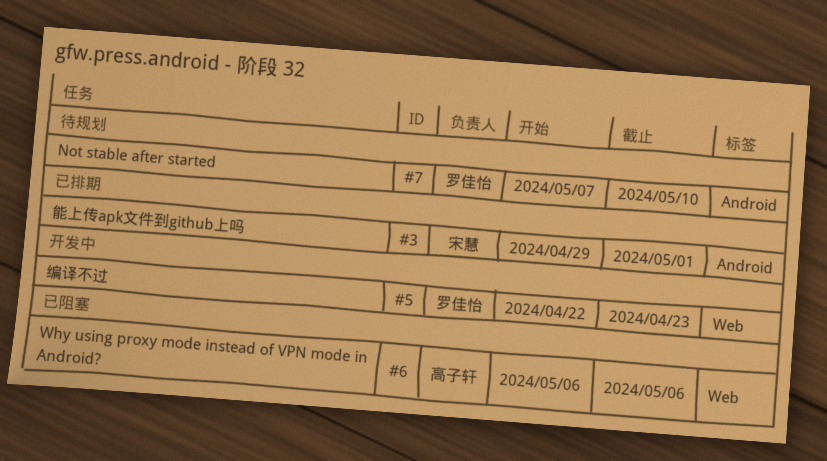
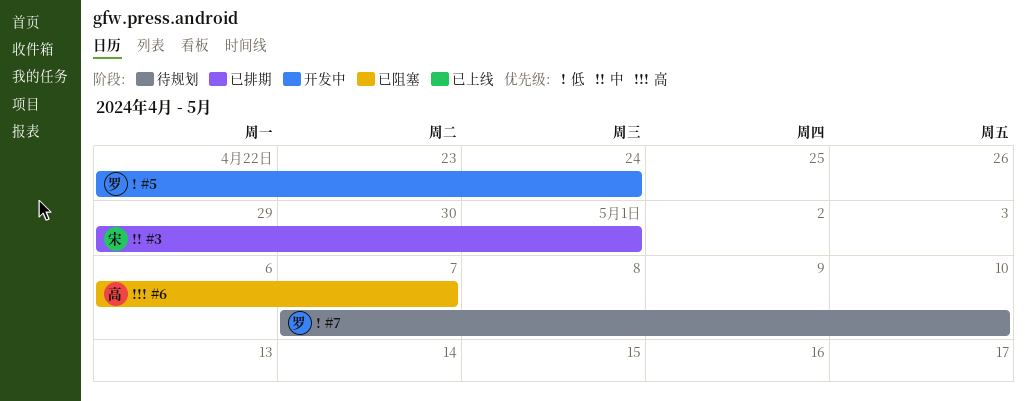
#5, due: Apr 23 -> Apr 24
#6, due: May 6 -> May 7

